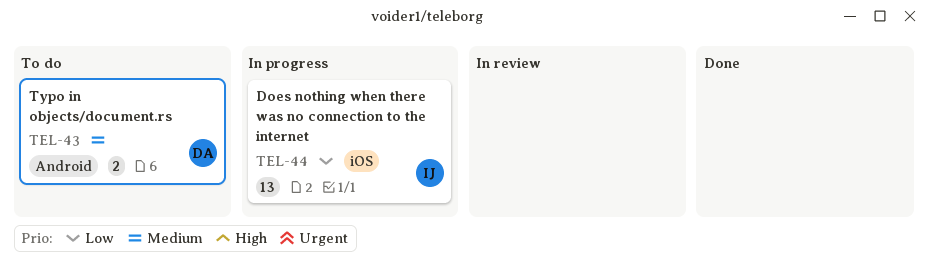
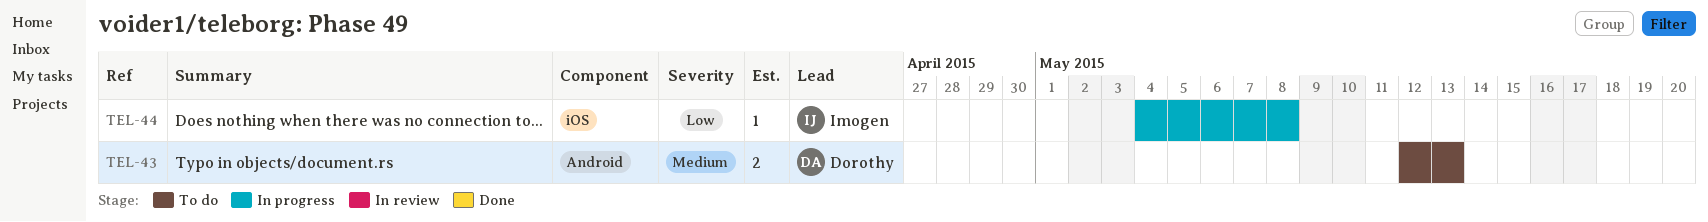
TEL-44, estimate: 13 -> 1

